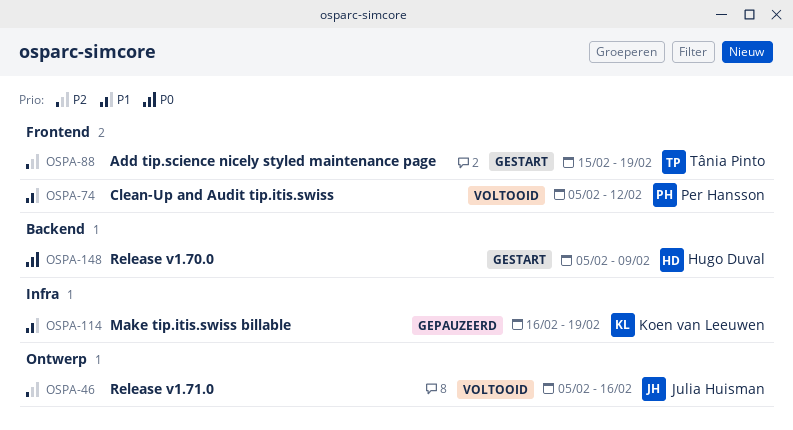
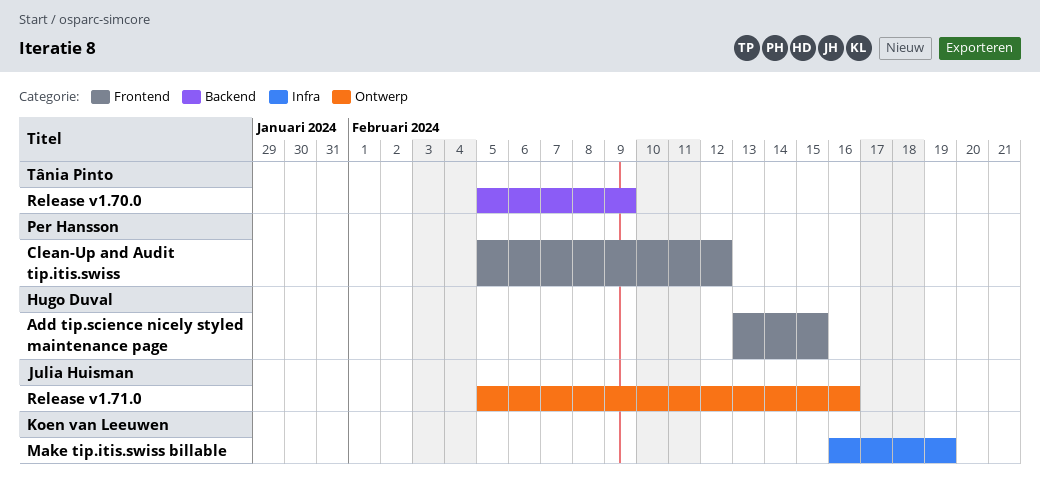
Add tip.science nicely styled maintenance page, owner: Tânia Pinto -> Hugo Duval
Add tip.science nicely styled maintenance page, start: Feb 15 -> Feb 13
Add tip.science nicely styled maintenance page, due: Feb 19 -> Feb 15
Release v1.70.0, owner: Hugo Duval -> Tânia Pinto

